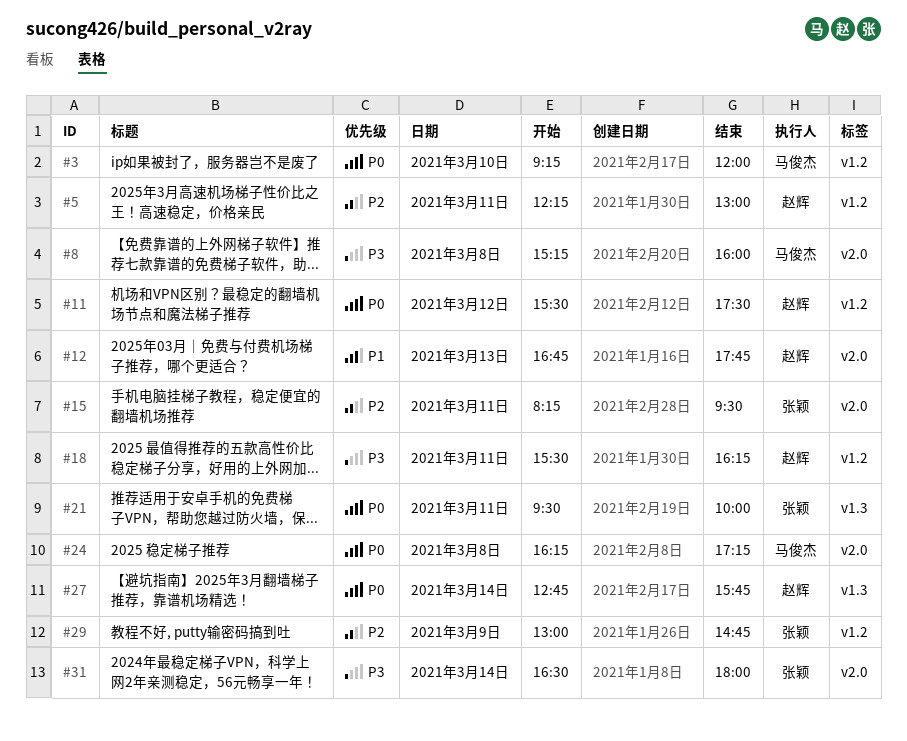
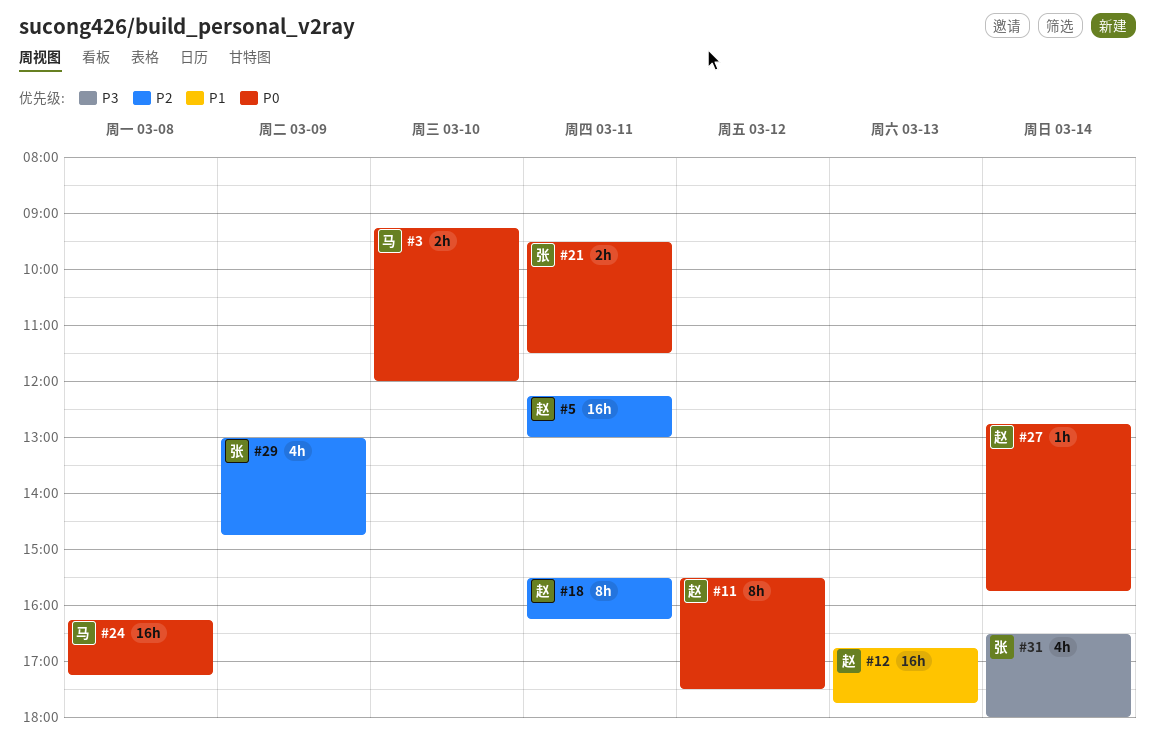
#8: present -> none
#15: present -> none
#18, priority: P3 -> P2
#21, ends: 10:00 -> 11:30

